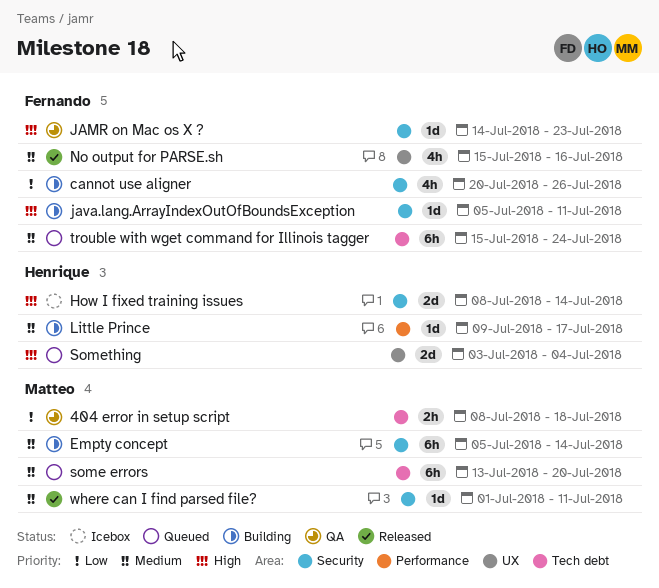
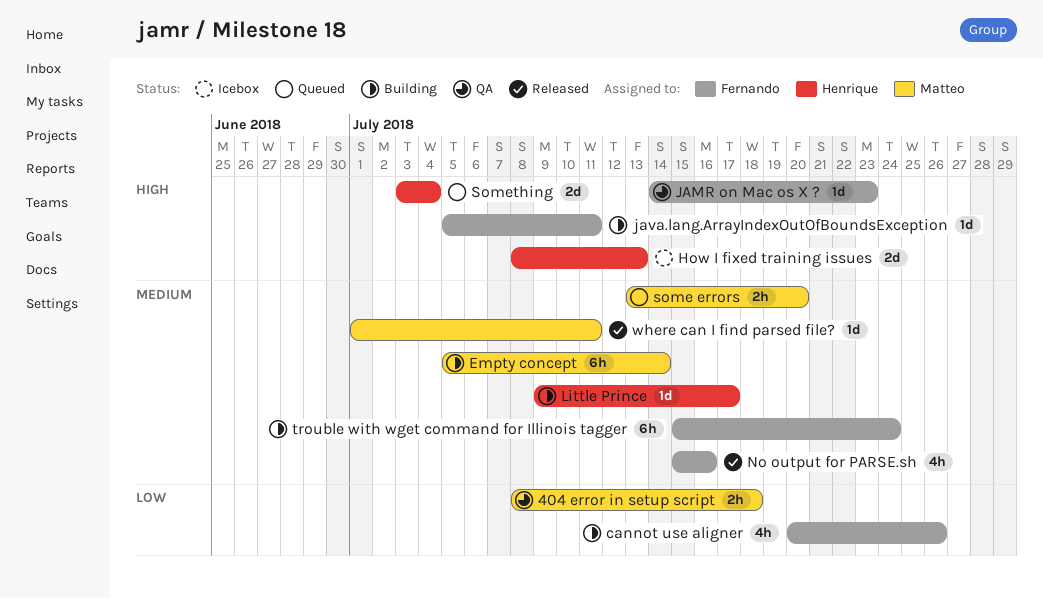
How I fixed training issues, due: Jul 14 -> Jul 13
some errors, estimate: 6h -> 2h
trouble with wget command for Illinois tagger, status: Queued -> Building

